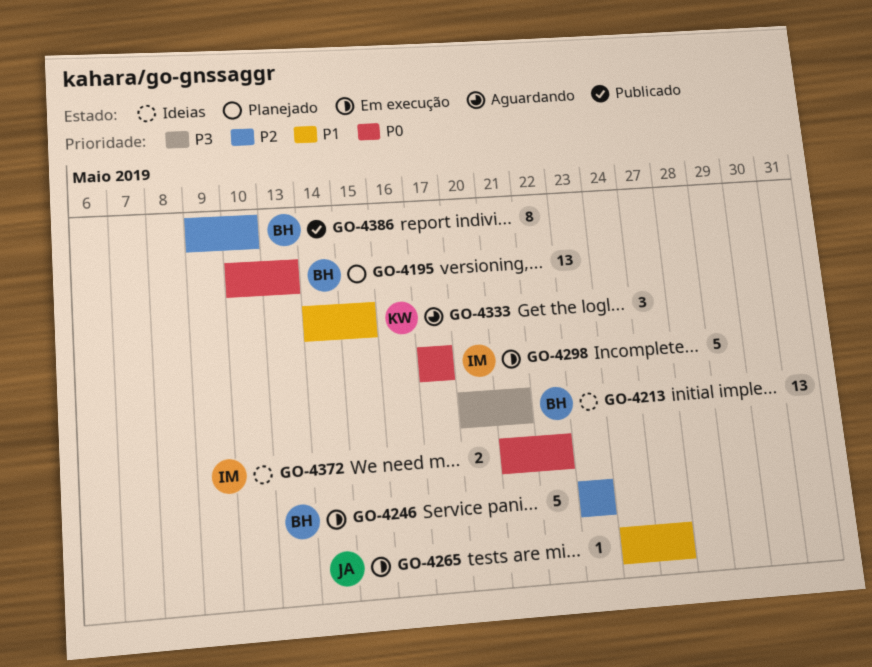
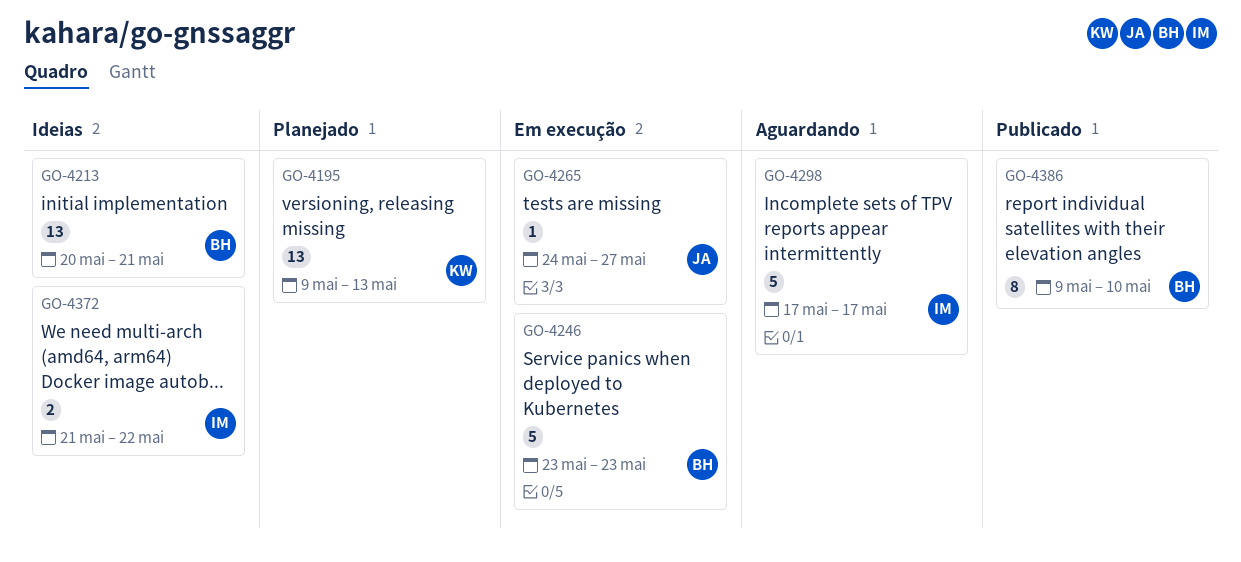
GO-4195, owner: BH -> KW
GO-4195, start: May 10 -> May 9
GO-4298, status: Em execução -> Aguardando
GO-4333: present -> none

